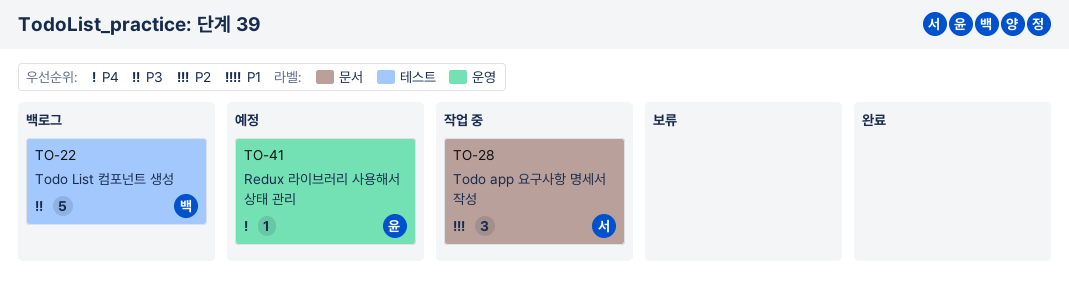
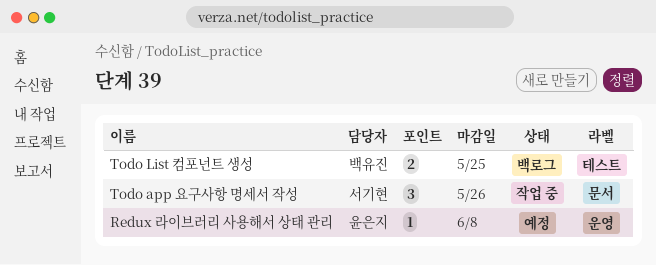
Todo List 컴포넌트 생성, estimate: 5 -> 2

